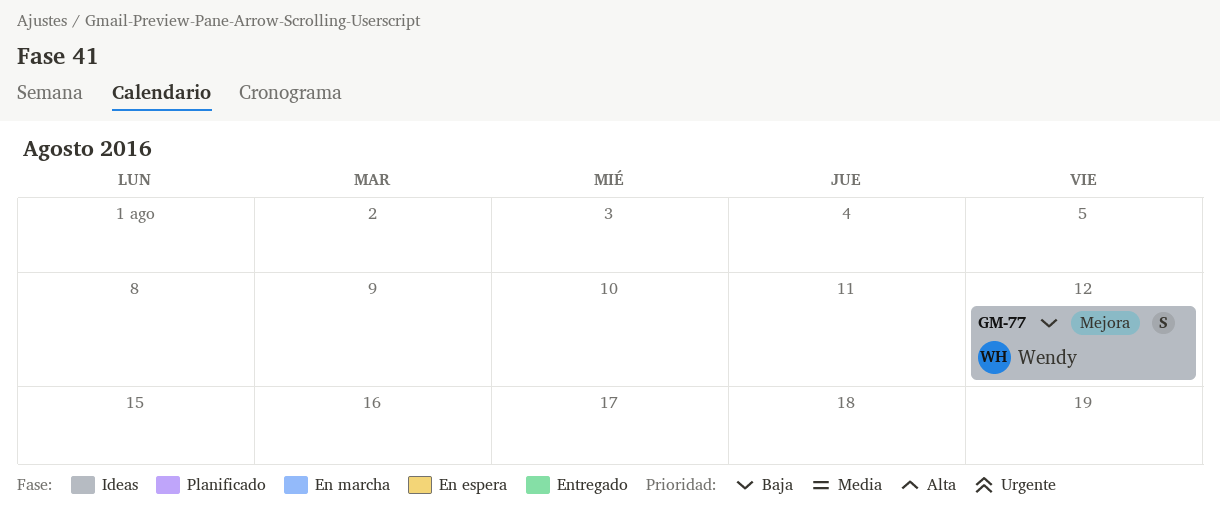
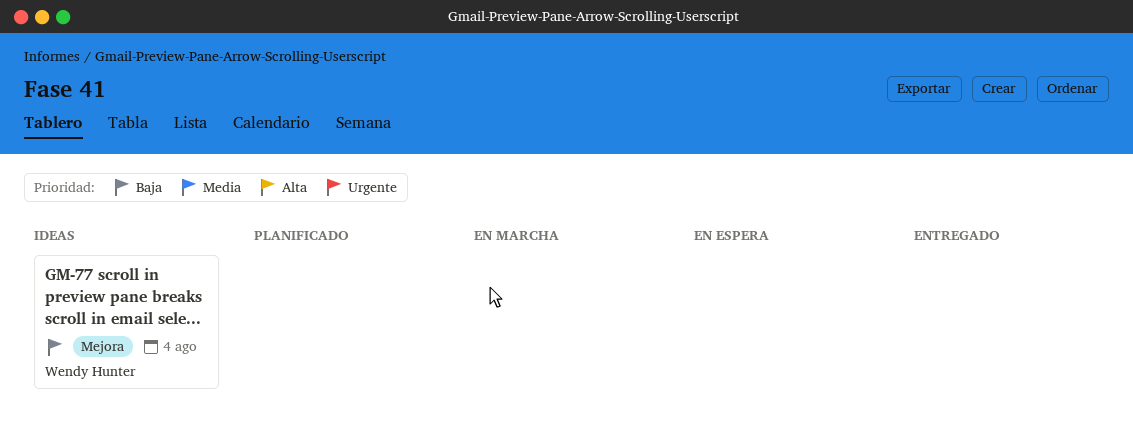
GM-77, due: Aug 12 -> Aug 4

